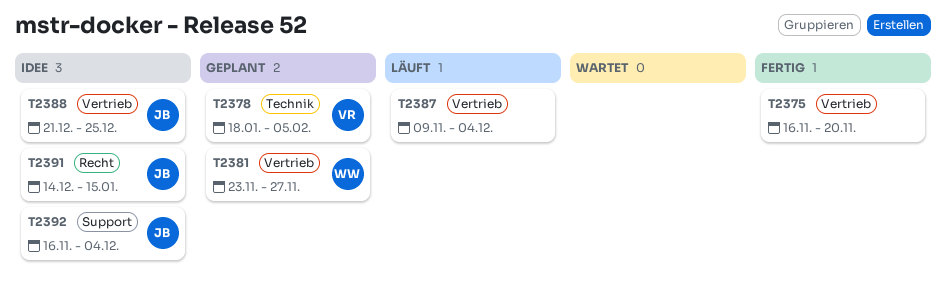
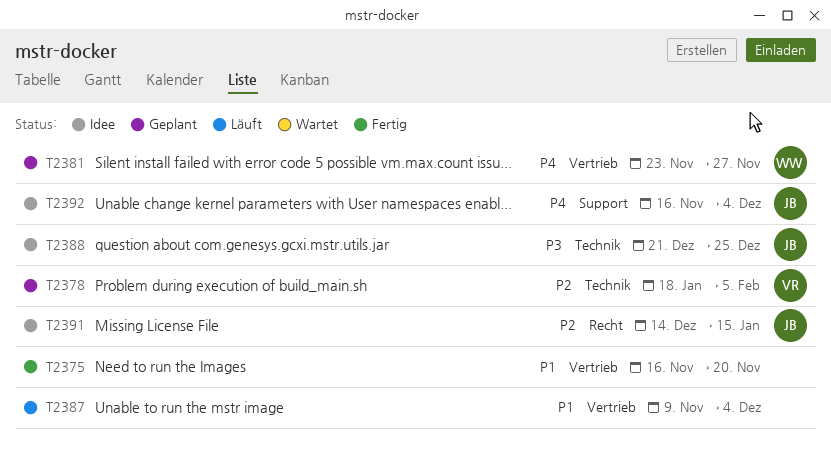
T2388, label: Vertrieb -> Technik

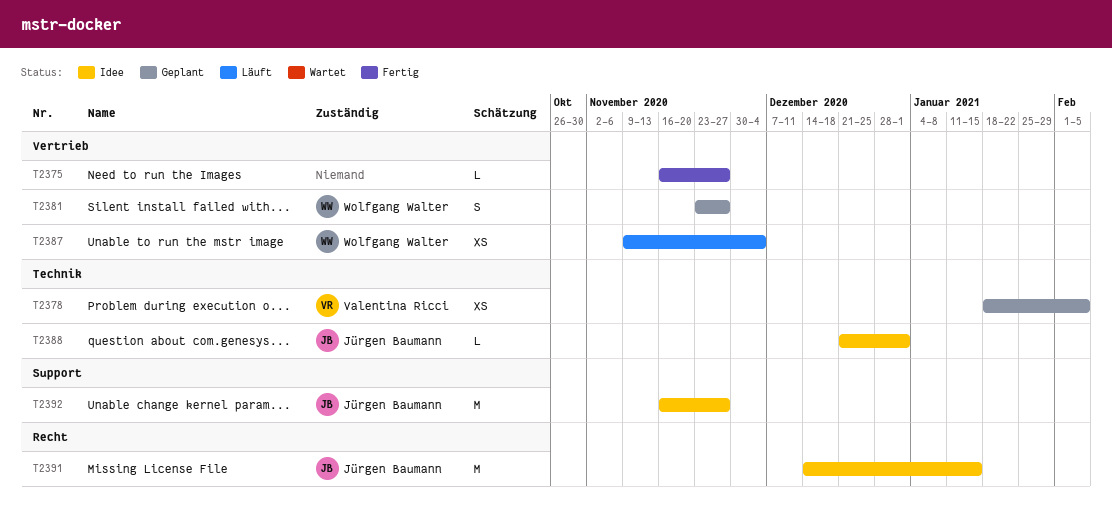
T2375, due: Nov 20 -> Nov 27
T2387, owner: none -> Wolfgang Walter
T2388, due: Dec 25 -> Jan 1
T2392, due: Dec 4 -> Nov 27

